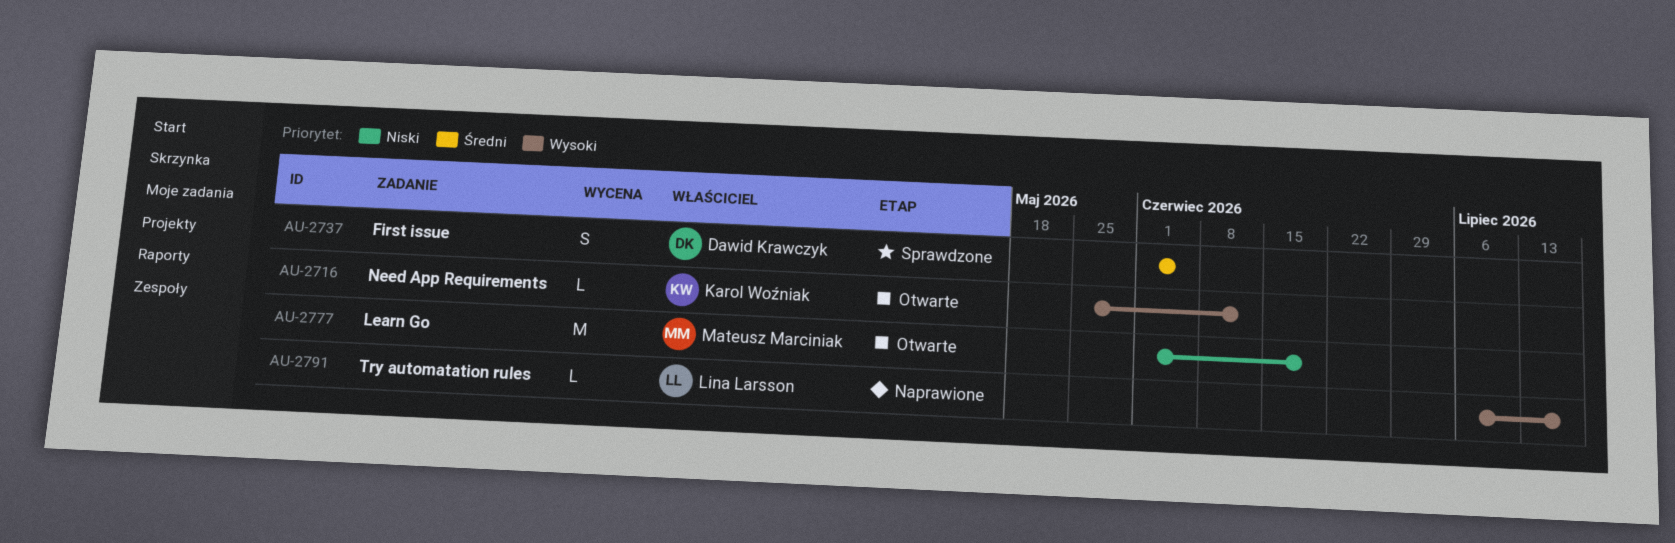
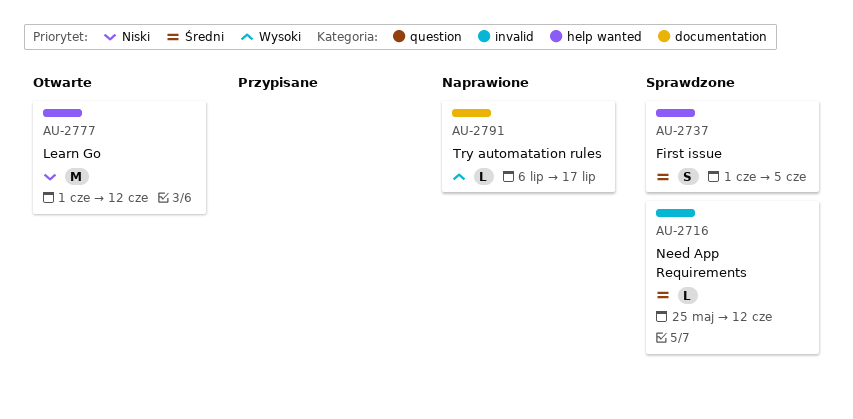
AU-2716, status: Otwarte -> Sprawdzone
AU-2716, priority: Wysoki -> Średni
AU-2777, due: Jun 19 -> Jun 12

